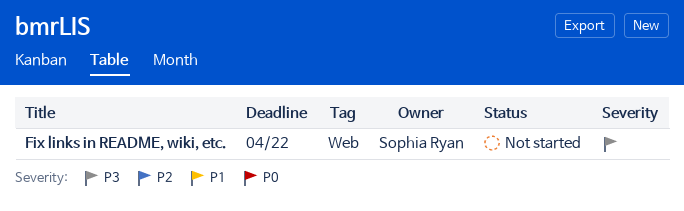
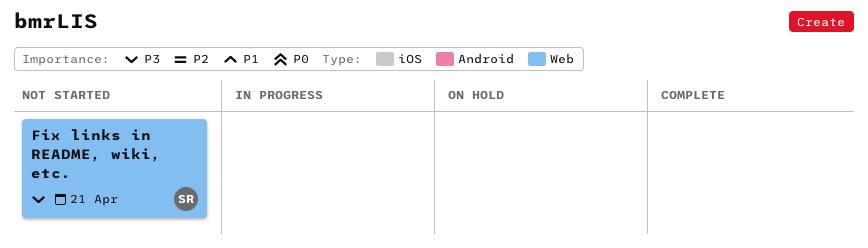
Fix links in README, wiki, etc., due: Apr 22 -> Apr 21

